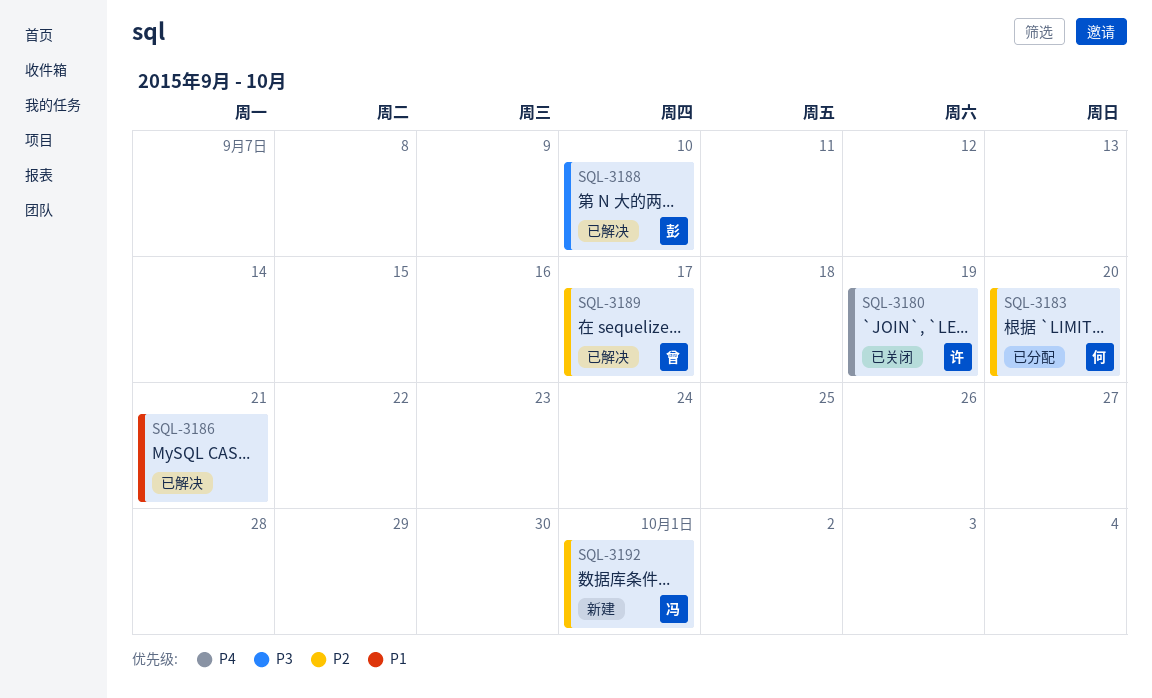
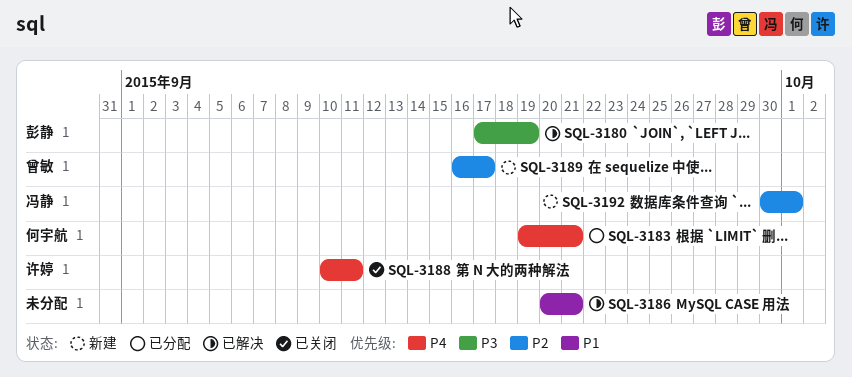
SQL-3180, status: 已关闭 -> 已解决
SQL-3180, owner: 许婷 -> 彭静
SQL-3180, priority: P4 -> P3
SQL-3183, priority: P2 -> P4
SQL-3183, due: Sep 20 -> Sep 21
SQL-3188, status: 已解决 -> 已关闭
SQL-3188, owner: 彭静 -> 许婷
SQL-3188, priority: P3 -> P4
SQL-3188, due: Sep 10 -> Sep 11
SQL-3189, status: 已解决 -> 新建

